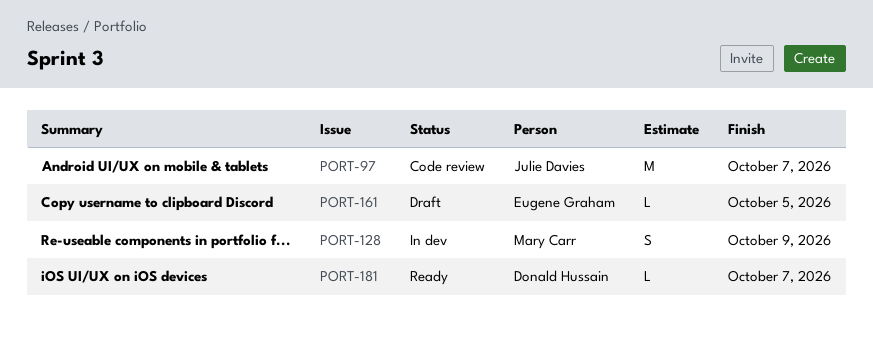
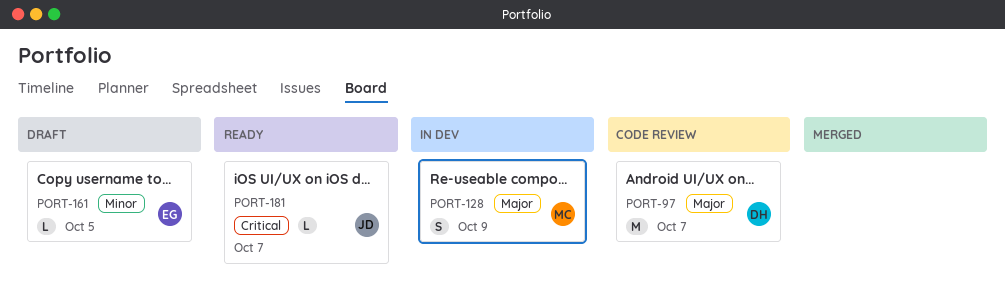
PORT-97, owner: Julie Davies -> Donald Hussain
PORT-181, owner: Donald Hussain -> Julie Davies

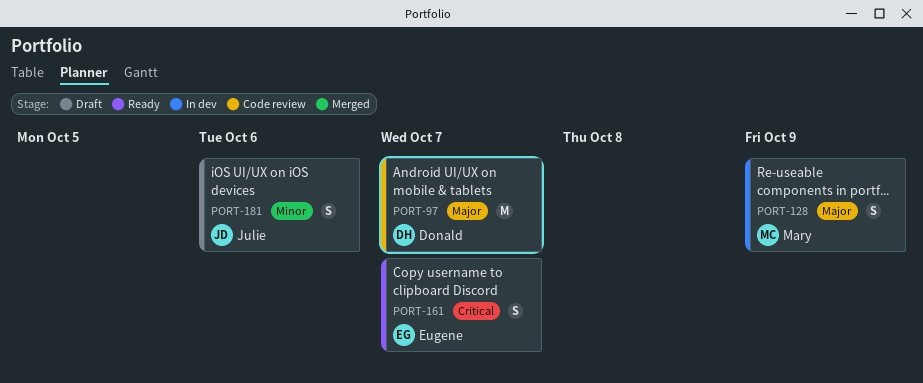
PORT-161, status: Draft -> Ready
PORT-161, priority: Minor -> Critical
PORT-161, estimate: L -> S
PORT-161, due: Oct 5 -> Oct 7
PORT-181, status: Ready -> Draft
PORT-181, priority: Critical -> Minor
PORT-181, estimate: L -> S
PORT-181, due: Oct 7 -> Oct 6

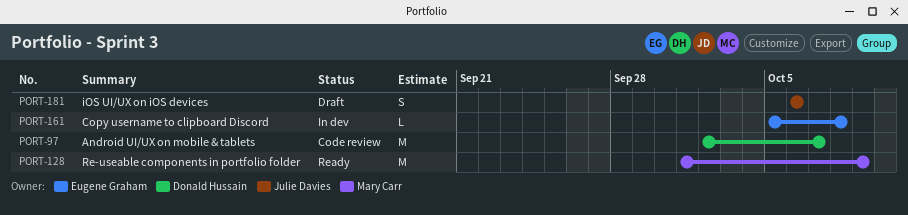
PORT-128, status: In dev -> Ready
PORT-128, estimate: S -> M
PORT-161, status: Ready -> In dev
PORT-161, estimate: S -> L
PORT-161, due: Oct 7 -> Oct 8

